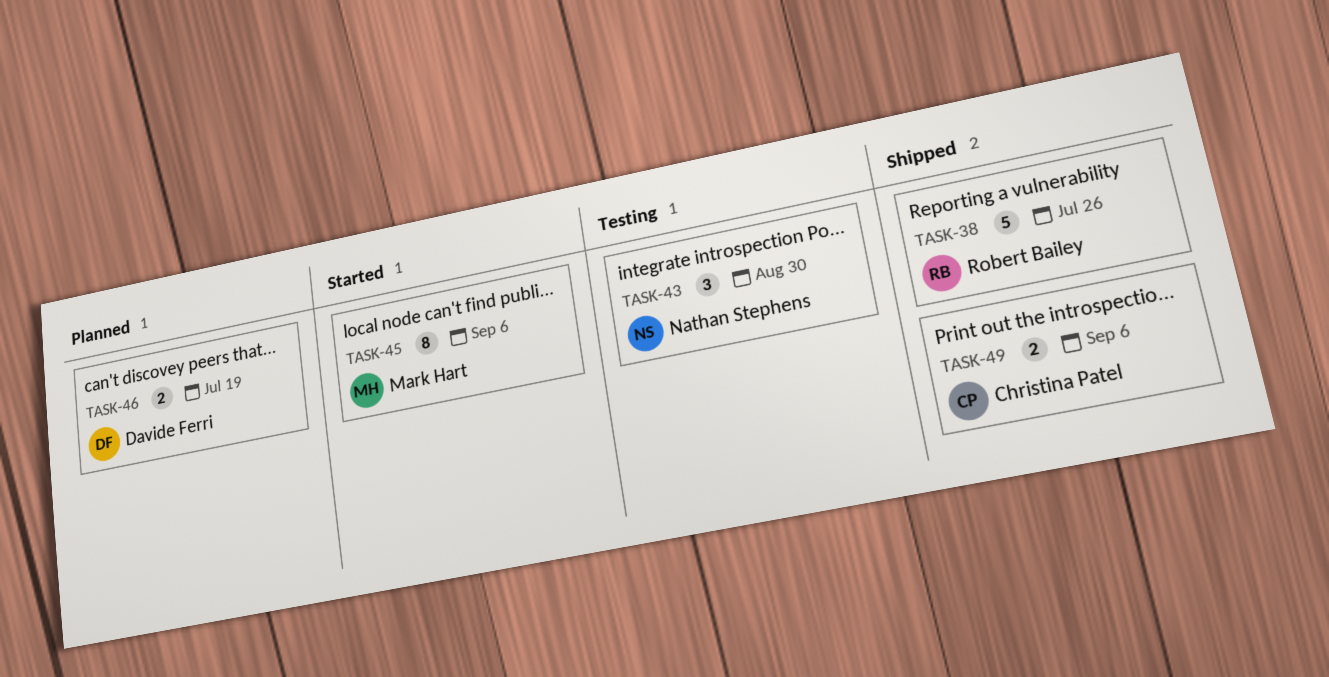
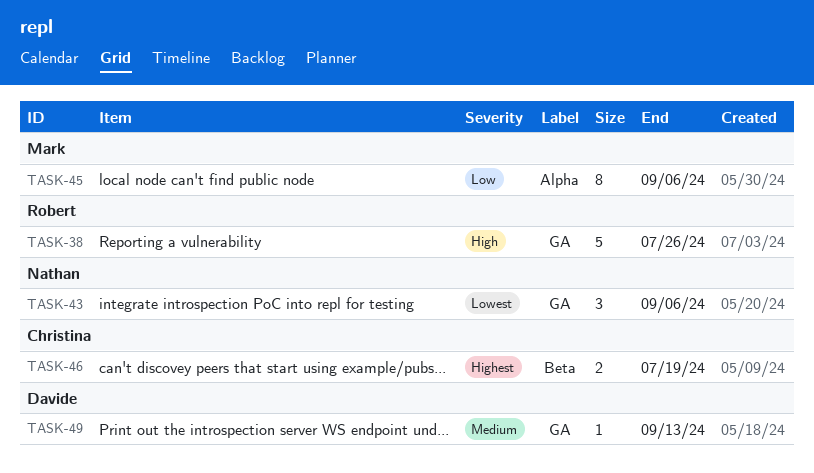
TASK-43, due: Aug 30 -> Sep 6
TASK-46, owner: Davide Ferri -> Christina Patel
TASK-49, owner: Christina Patel -> Davide Ferri
TASK-49, estimate: 2 -> 1
TASK-49, due: Sep 6 -> Sep 13

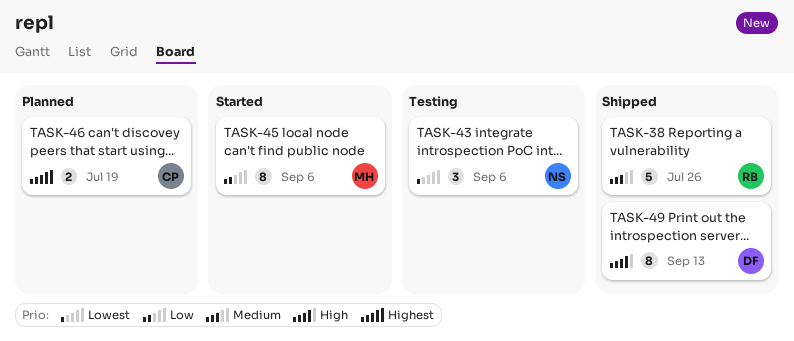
TASK-38, priority: High -> Medium
TASK-49, priority: Medium -> High
TASK-49, estimate: 1 -> 8

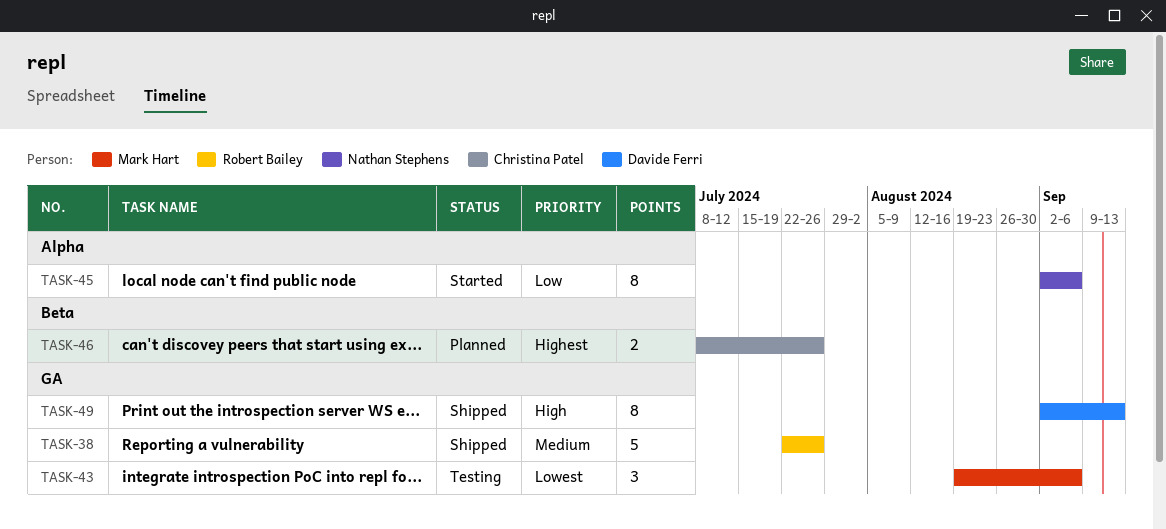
TASK-43, owner: Nathan Stephens -> Mark Hart
TASK-45, owner: Mark Hart -> Nathan Stephens
TASK-46, due: Jul 19 -> Jul 26

